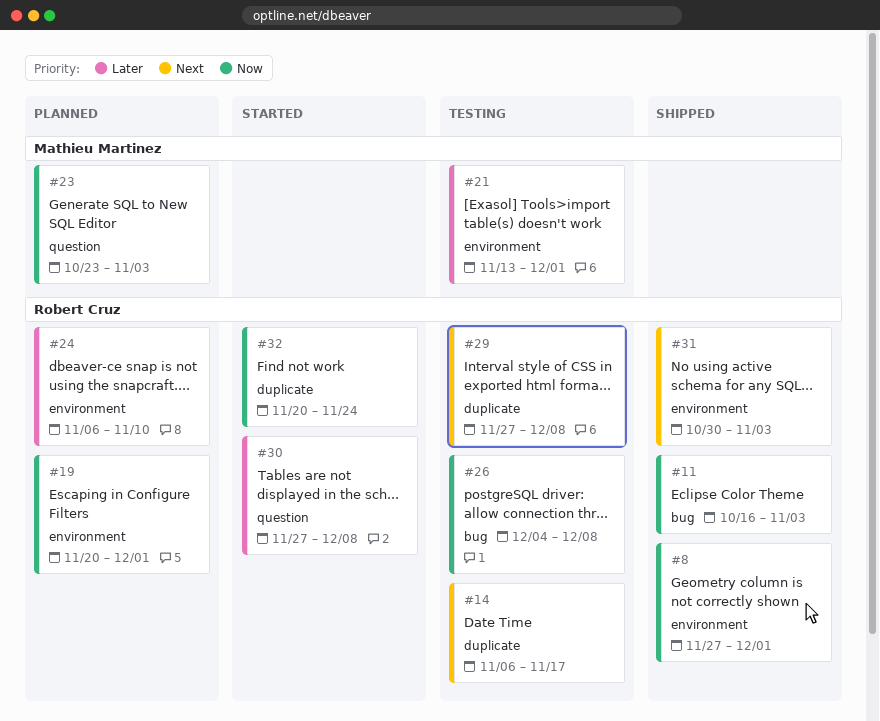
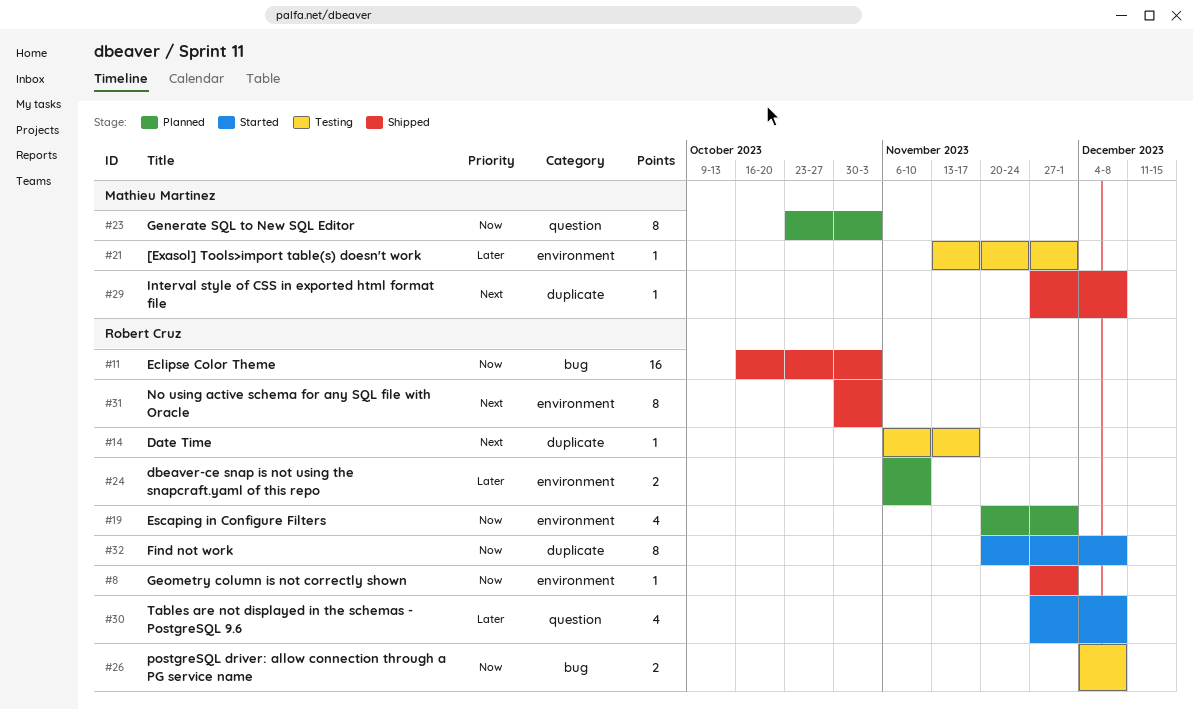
#29, status: Testing -> Shipped
#29, owner: Robert Cruz -> Mathieu Martinez
#32, due: Nov 24 -> Dec 8

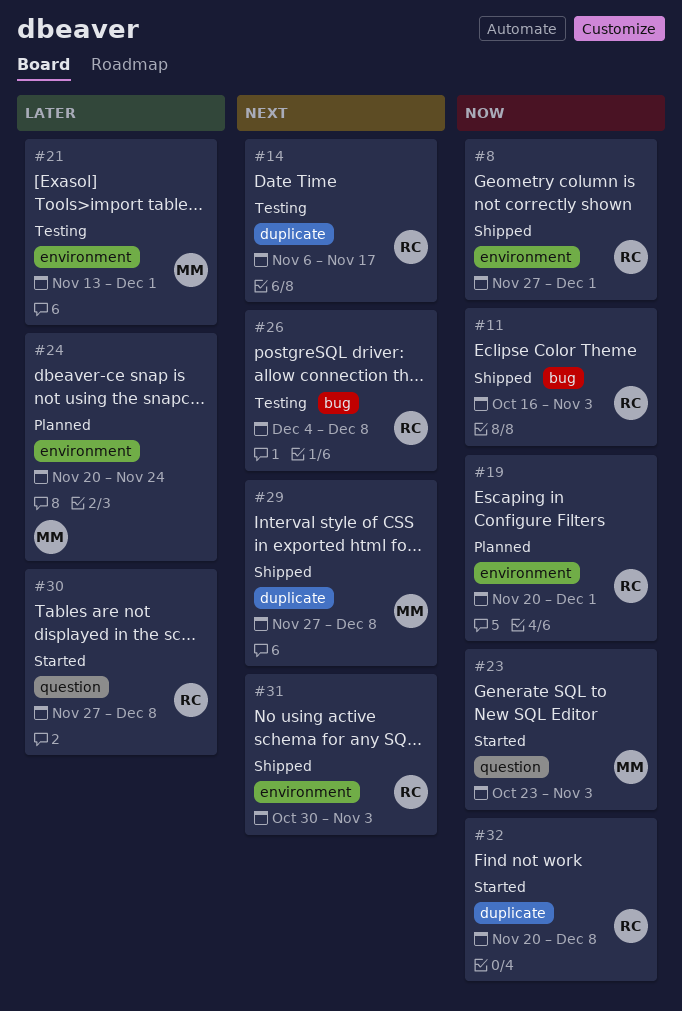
#23, status: Planned -> Started
#24, owner: Robert Cruz -> Mathieu Martinez
#24, start: Nov 6 -> Nov 20
#24, due: Nov 10 -> Nov 24
#26, priority: Now -> Next

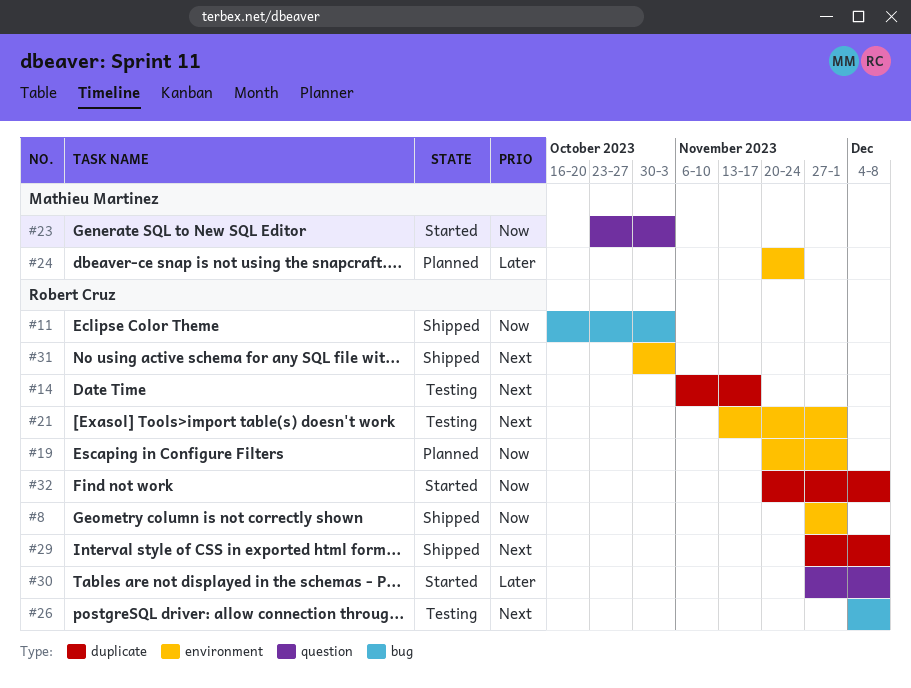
#21, owner: Mathieu Martinez -> Robert Cruz
#21, priority: Later -> Next
#29, owner: Mathieu Martinez -> Robert Cruz

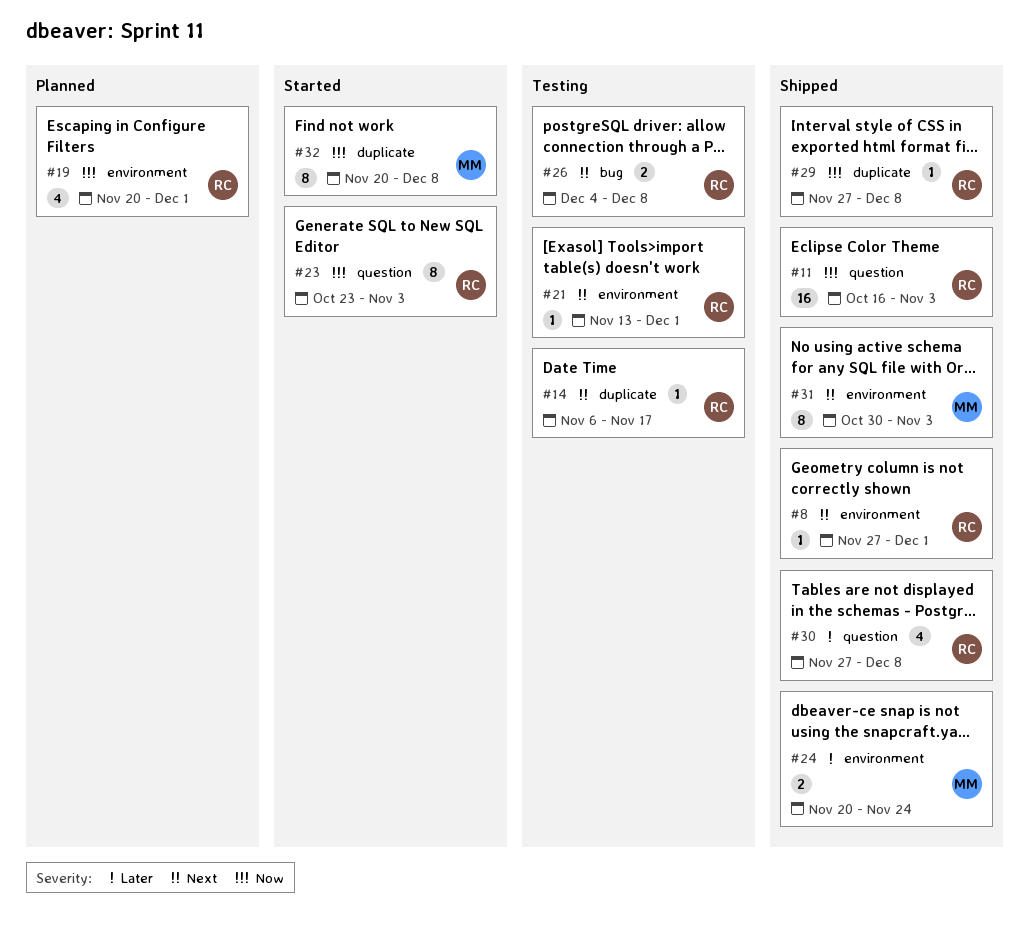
#8, priority: Now -> Next
#11, label: bug -> question
#23, owner: Mathieu Martinez -> Robert Cruz
#24, status: Planned -> Shipped
#29, priority: Next -> Now
#30, status: Started -> Shipped
#31, owner: Robert Cruz -> Mathieu Martinez
#32, owner: Robert Cruz -> Mathieu Martinez

